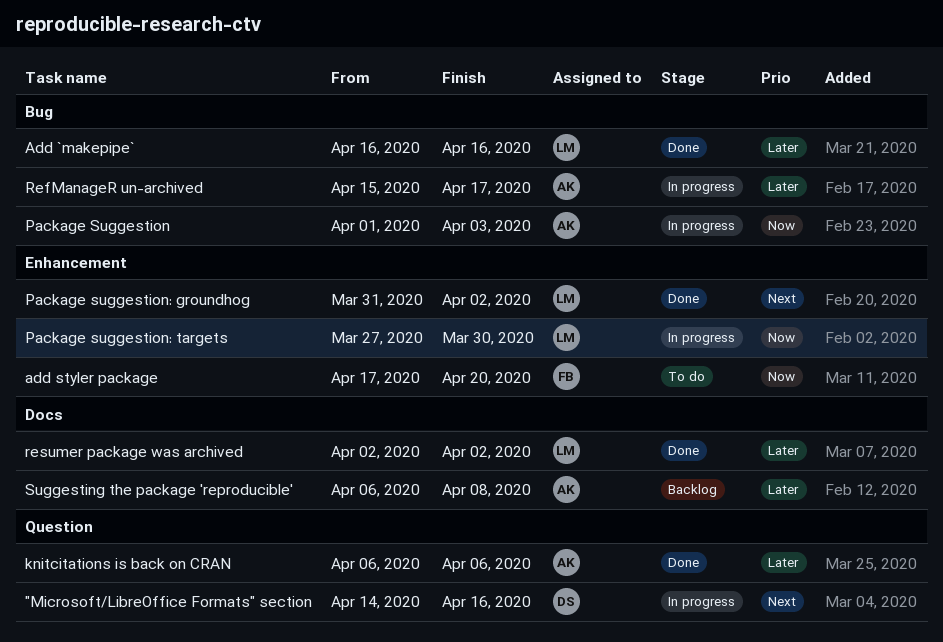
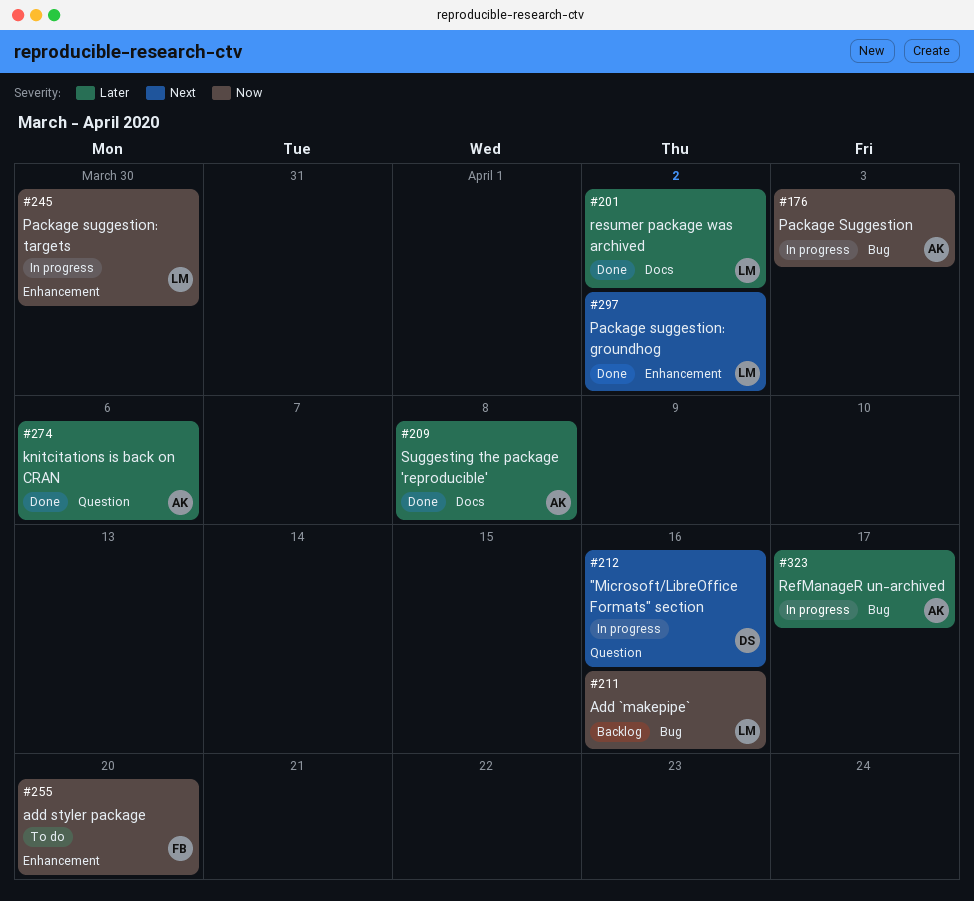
Add `makepipe`, status: Done -> Backlog
Add `makepipe`, priority: Later -> Now
Suggesting the package 'reproducible', status: Backlog -> Done

